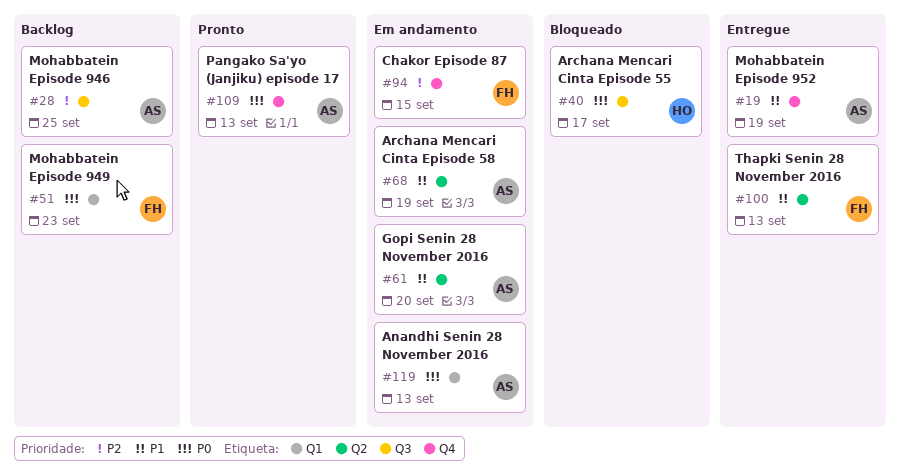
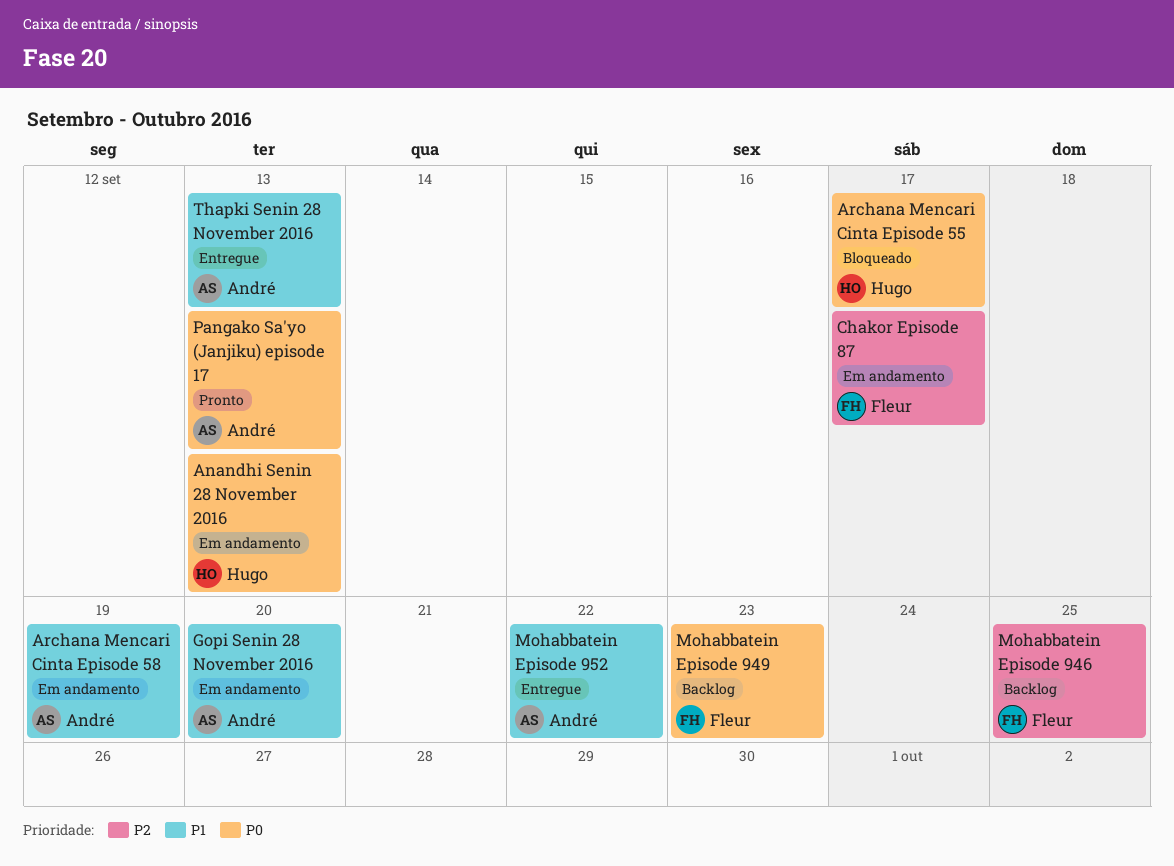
Anandhi Senin 28 November 2016, owner: André -> Hugo
Chakor Episode 87, due: Sep 15 -> Sep 17
Mohabbatein Episode 946, owner: André -> Fleur
Mohabbatein Episode 952, due: Sep 19 -> Sep 22
Thapki Senin 28 November 2016, owner: Fleur -> André

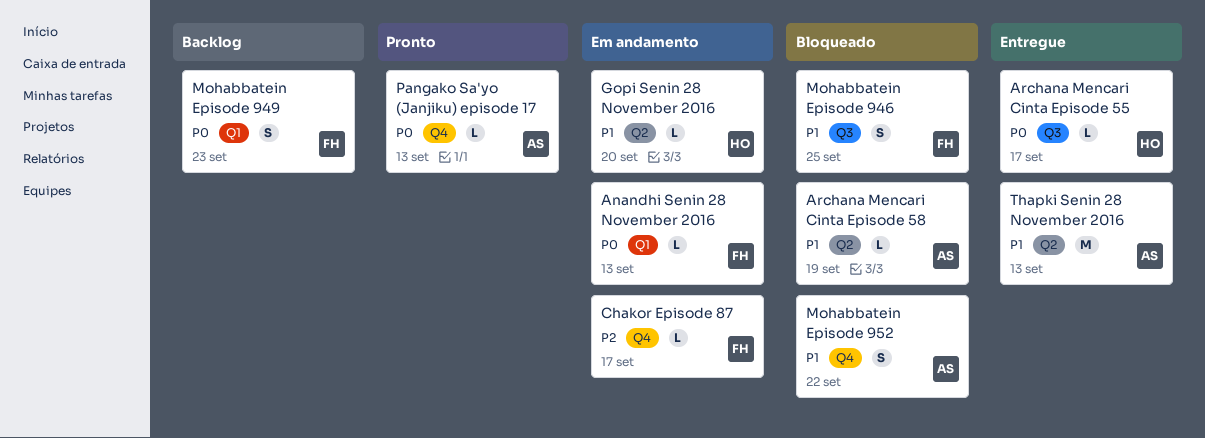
Anandhi Senin 28 November 2016, owner: Hugo -> Fleur
Archana Mencari Cinta Episode 55, status: Bloqueado -> Entregue
Archana Mencari Cinta Episode 58, status: Em andamento -> Bloqueado
Gopi Senin 28 November 2016, owner: André -> Hugo
Mohabbatein Episode 946, status: Backlog -> Bloqueado
Mohabbatein Episode 946, priority: P2 -> P1
Mohabbatein Episode 952, status: Entregue -> Bloqueado

